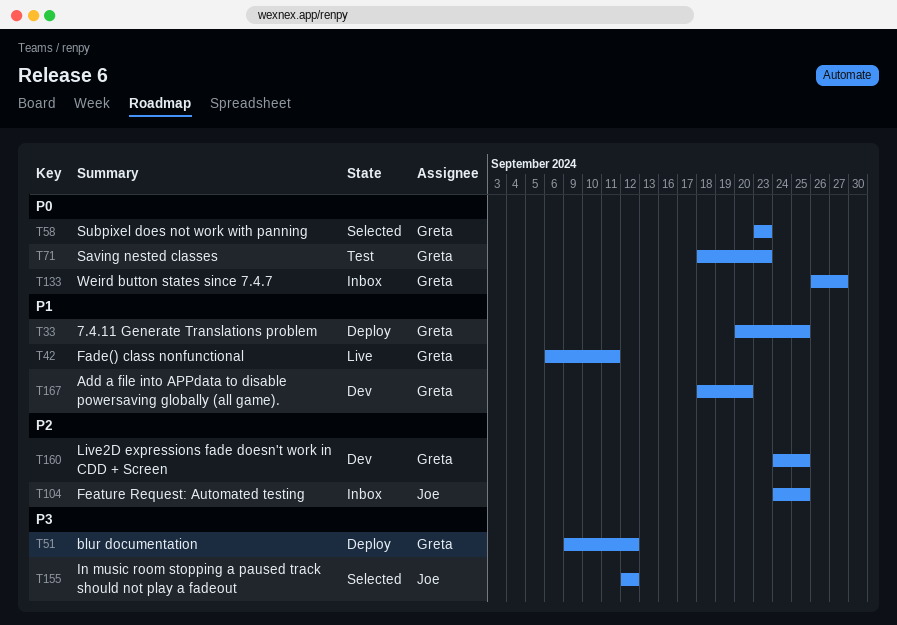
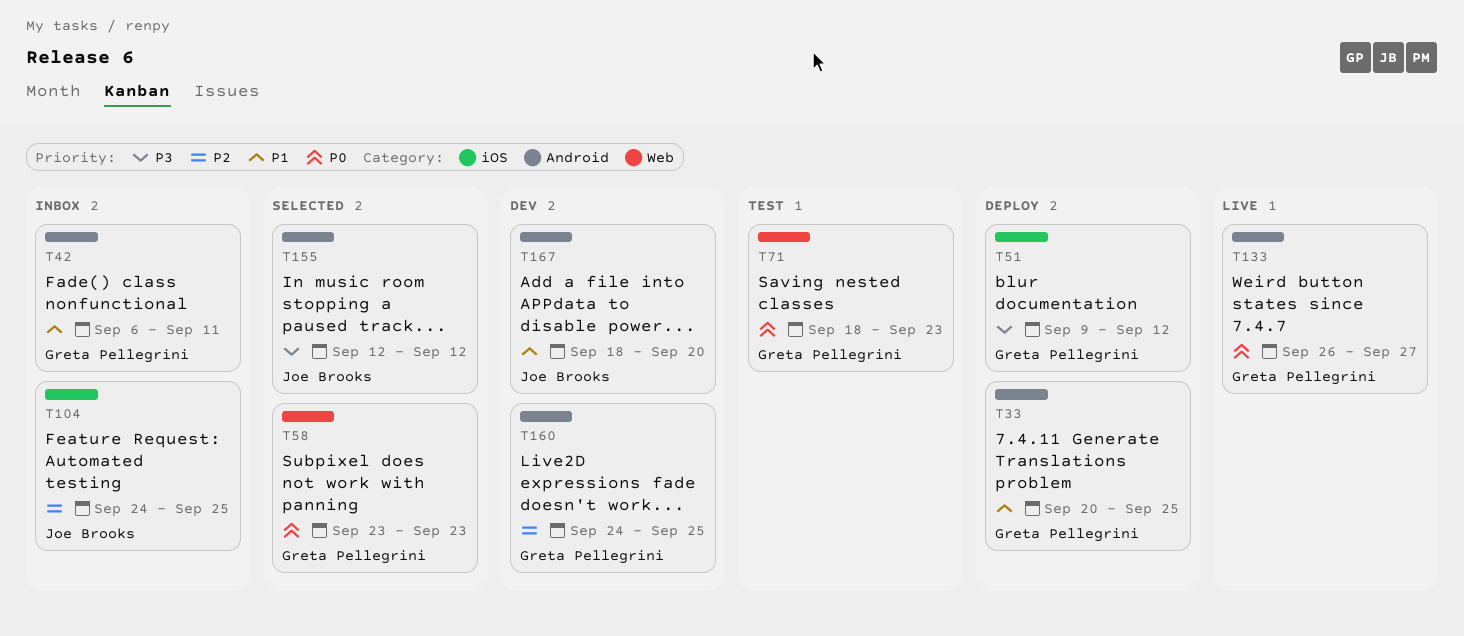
T42, status: Live -> Inbox
T133, status: Inbox -> Live
T167, owner: Greta Pellegrini -> Joe Brooks

